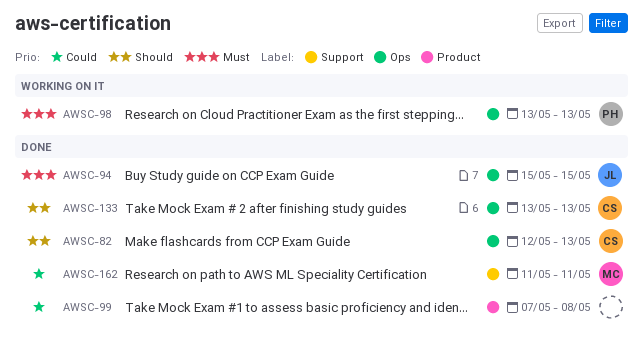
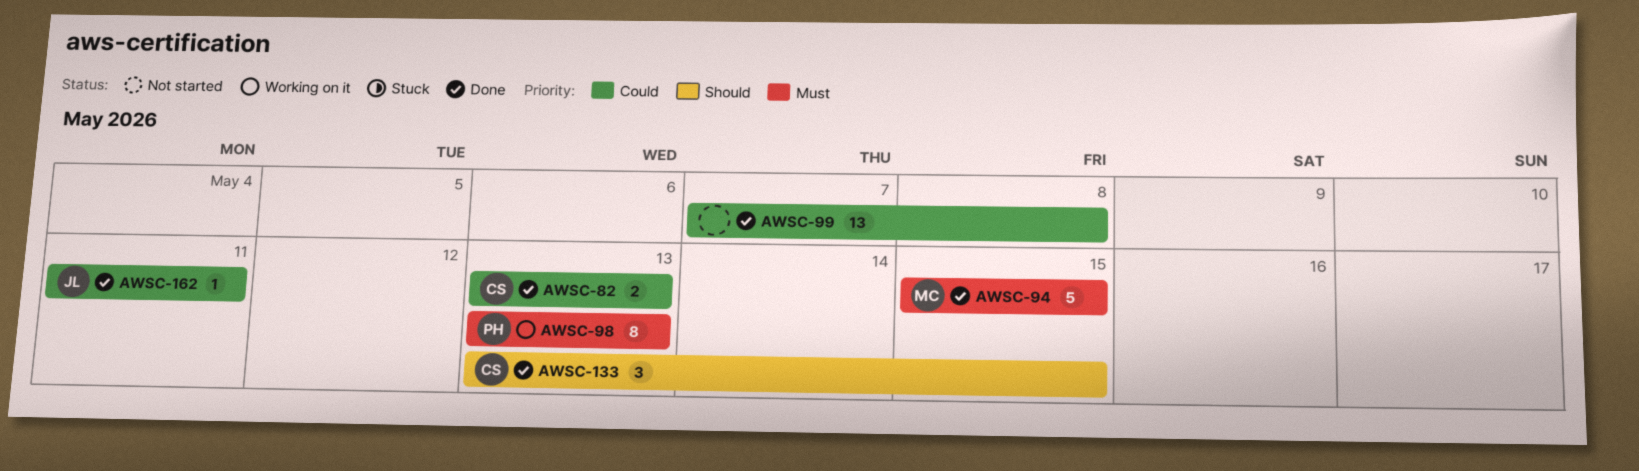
AWSC-82, priority: Should -> Could
AWSC-82, start: May 12 -> May 13
AWSC-94, owner: JL -> MC
AWSC-133, due: May 13 -> May 15
AWSC-162, owner: MC -> JL

